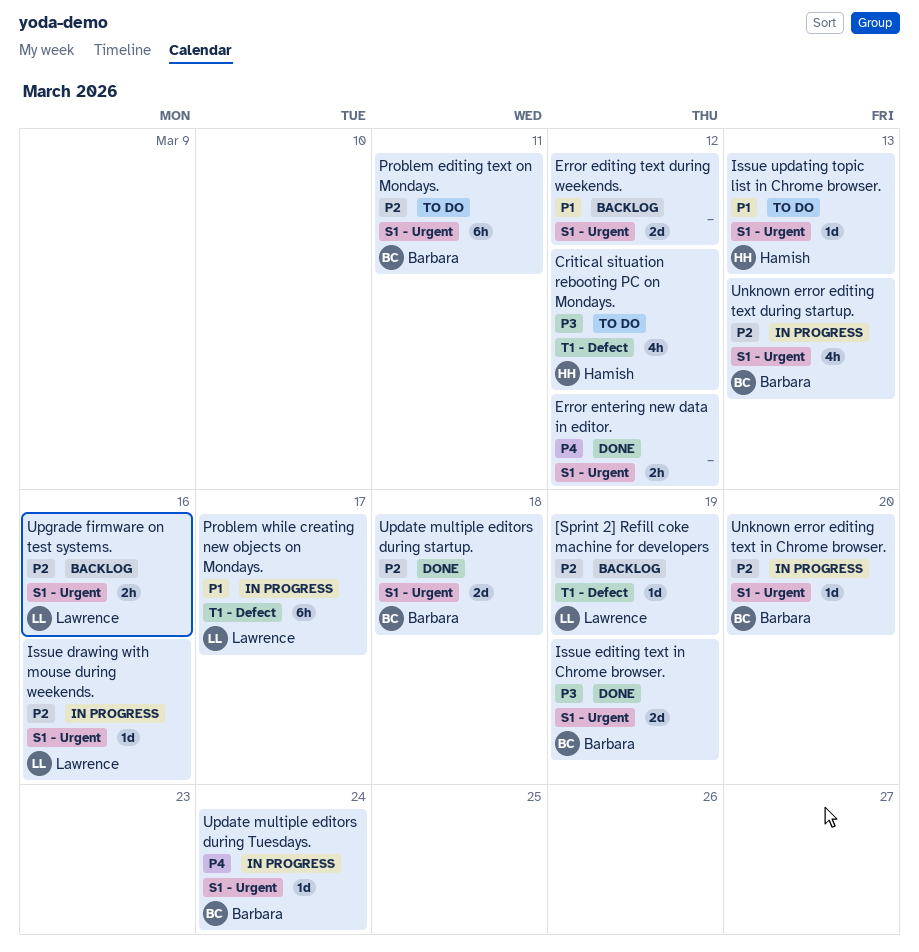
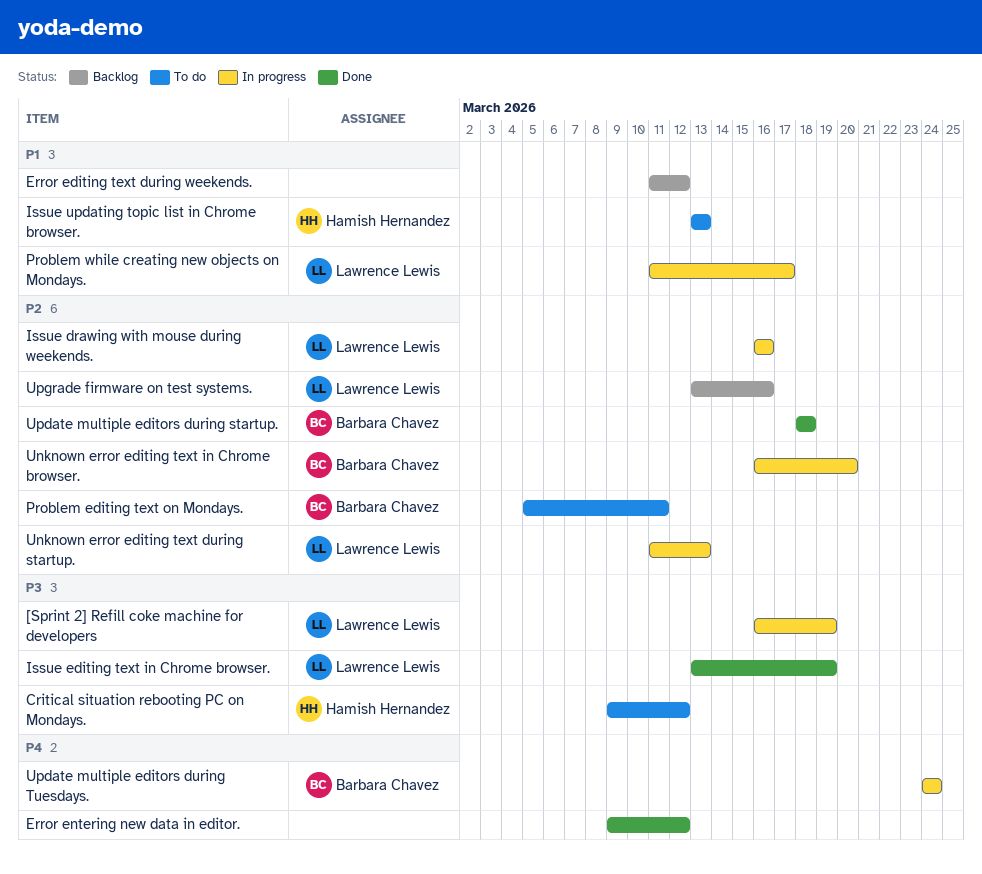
[Sprint 2] Refill coke machine for developers, status: Backlog -> In progress
[Sprint 2] Refill coke machine for developers, priority: P2 -> P3
Issue editing text in Chrome browser., owner: Barbara Chavez -> Lawrence Lewis
Unknown error editing text during startup., owner: Barbara Chavez -> Lawrence Lewis

